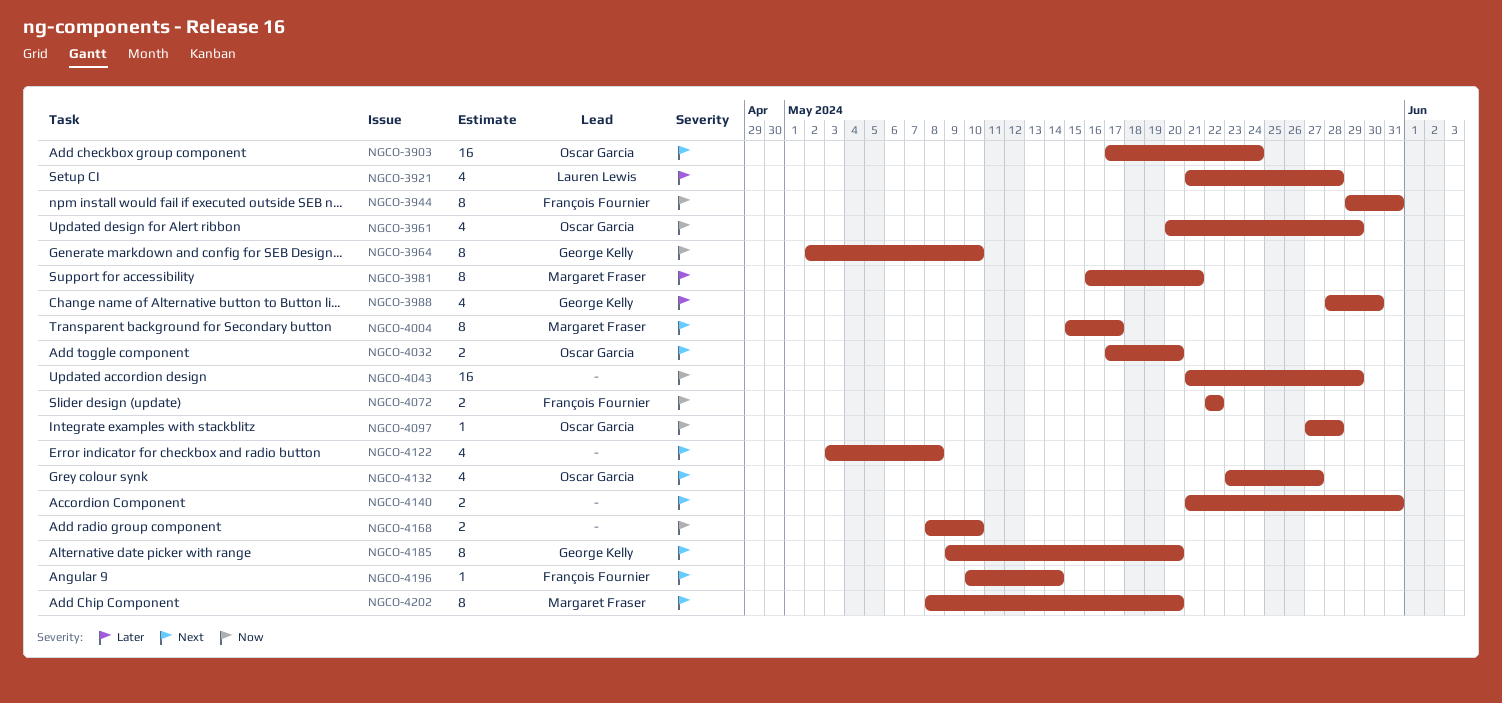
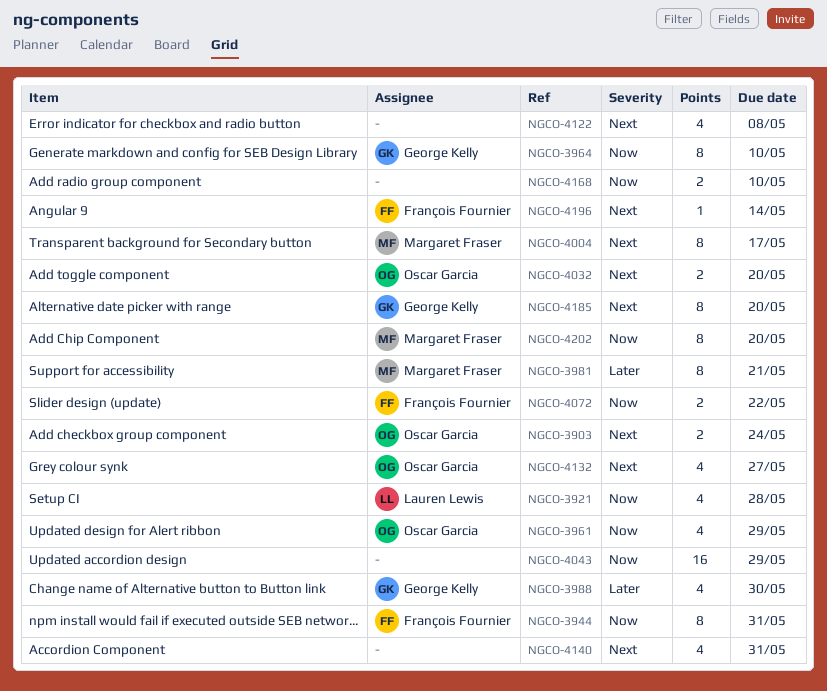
NGCO-3903, estimate: 16 -> 2
NGCO-3921, priority: Later -> Now
NGCO-4097: present -> none
NGCO-4140, estimate: 2 -> 4
NGCO-4202, priority: Next -> Now

